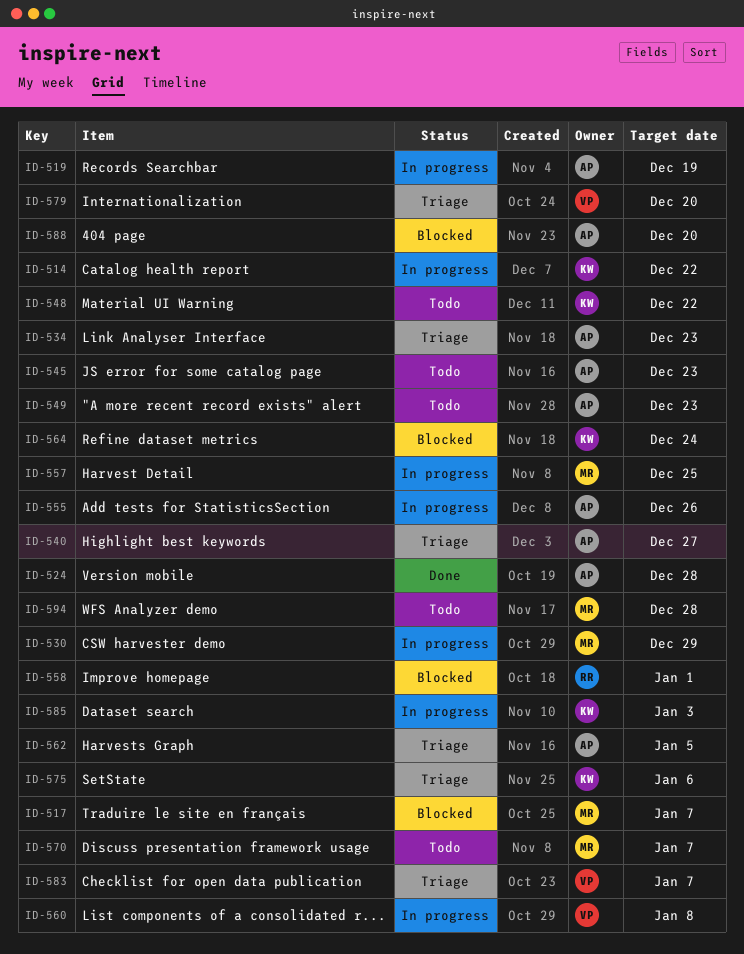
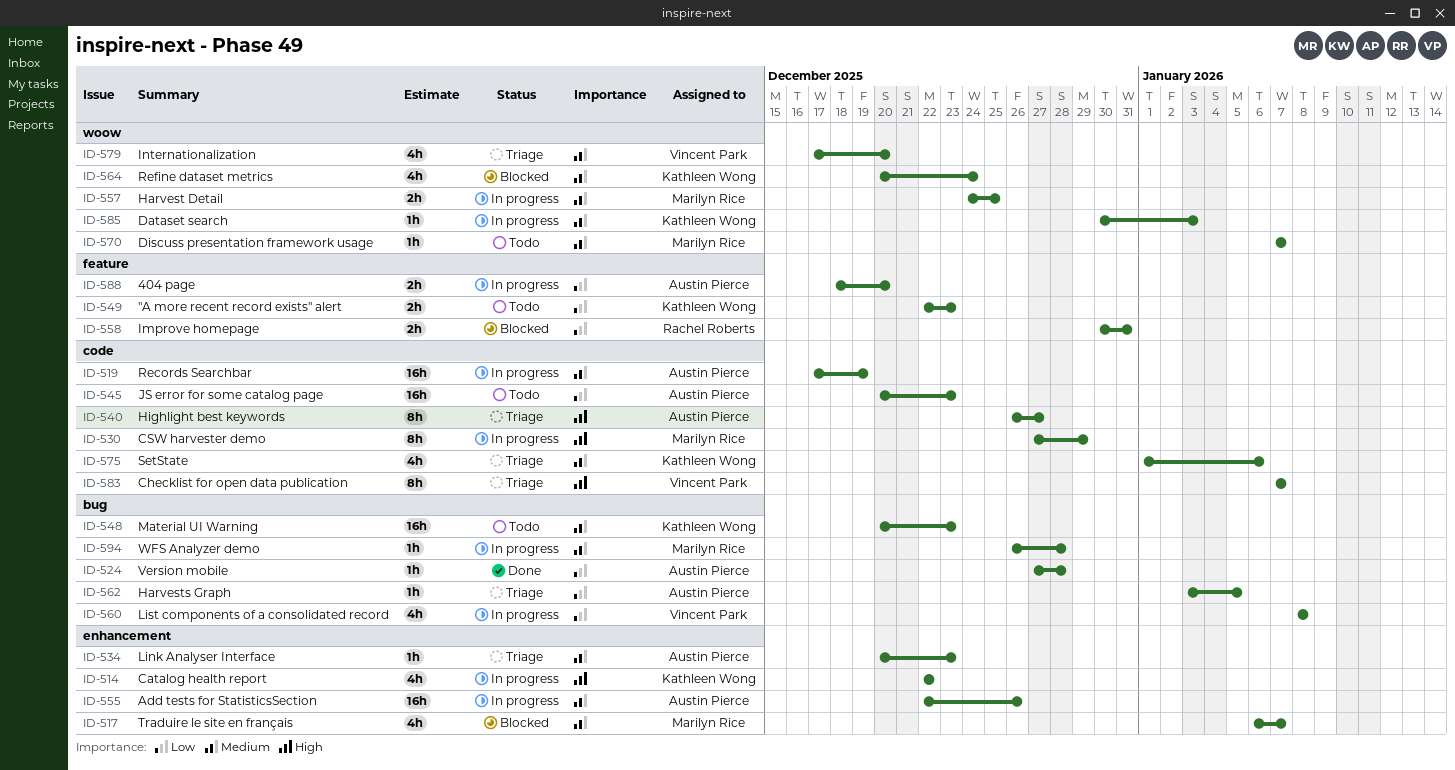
ID-548, due: Dec 22 -> Dec 23
ID-549, owner: Austin Pierce -> Kathleen Wong
ID-558, due: Jan 1 -> Dec 31
ID-588, status: Blocked -> In progress
ID-594, status: Todo -> In progress

